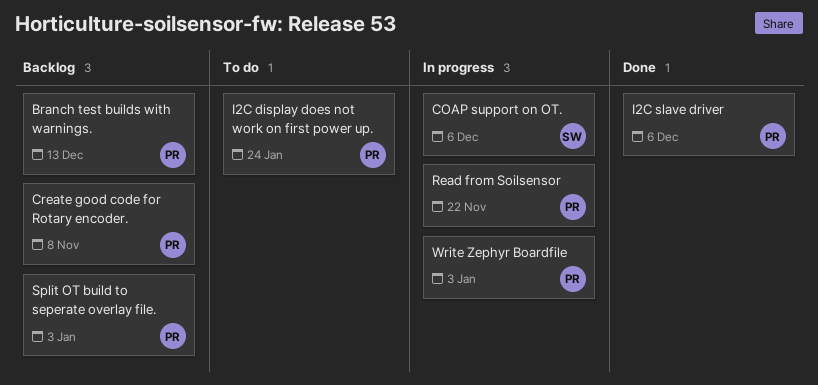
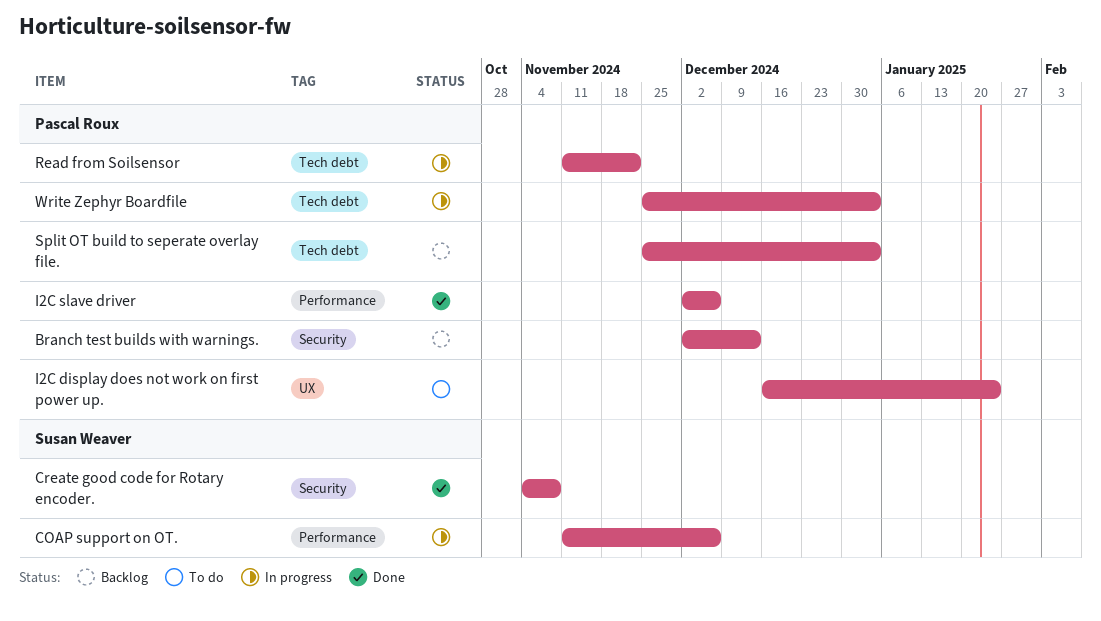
Create good code for Rotary encoder., status: Backlog -> Done
Create good code for Rotary encoder., owner: Pascal Roux -> Susan Weaver

